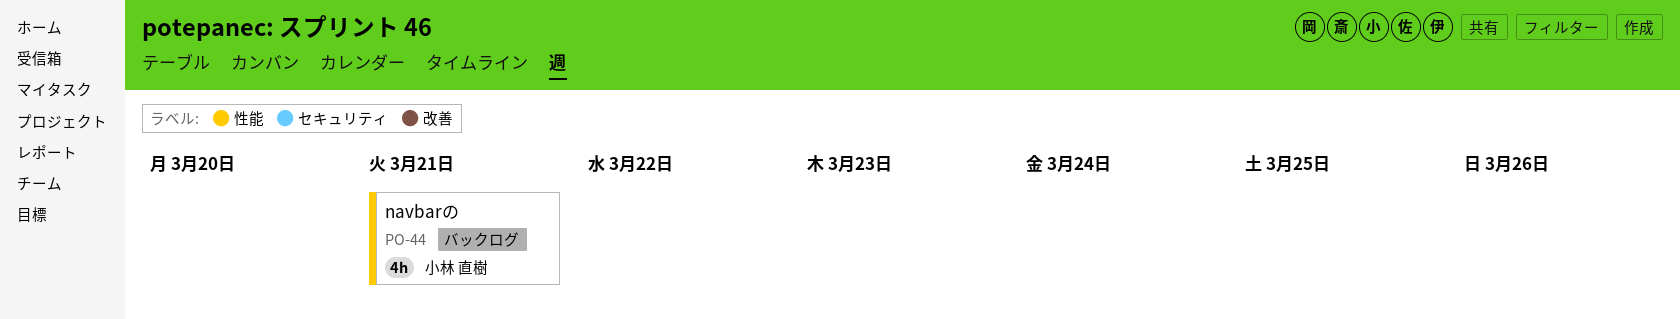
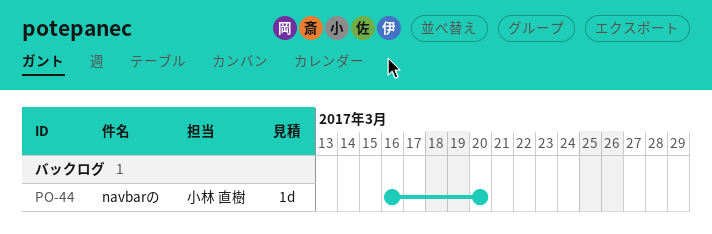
PO-44, estimate: 4h -> 1d
PO-44, due: Mar 21 -> Mar 20

